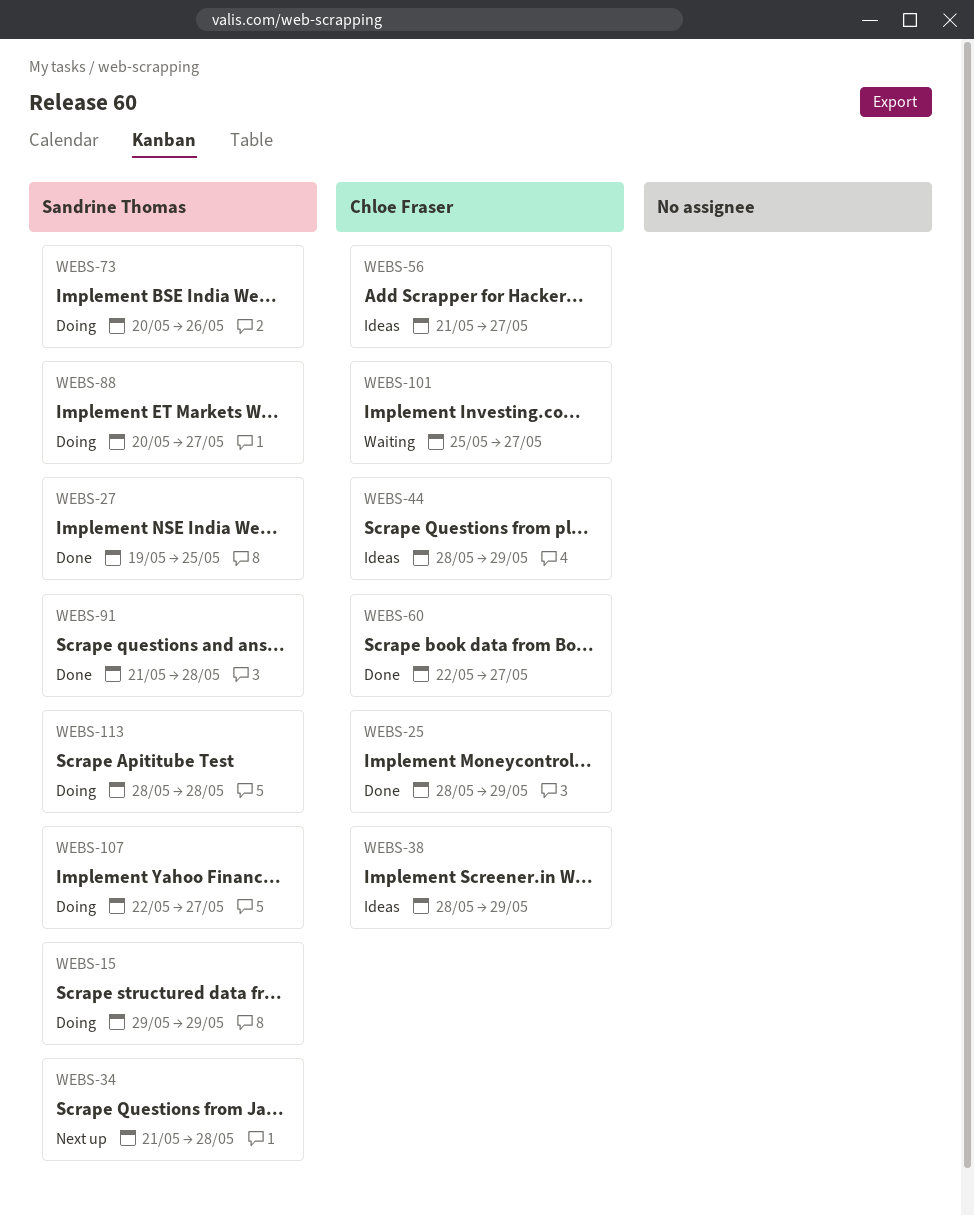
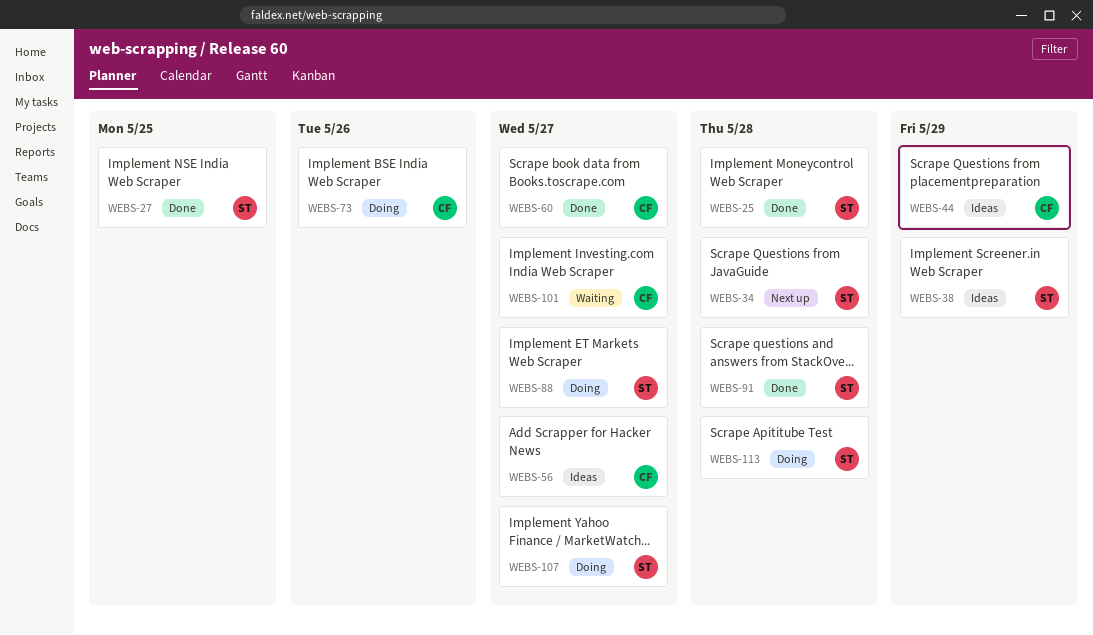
WEBS-15: present -> none
WEBS-25, owner: Chloe Fraser -> Sandrine Thomas
WEBS-25, due: May 29 -> May 28
WEBS-38, owner: Chloe Fraser -> Sandrine Thomas
WEBS-73, owner: Sandrine Thomas -> Chloe Fraser

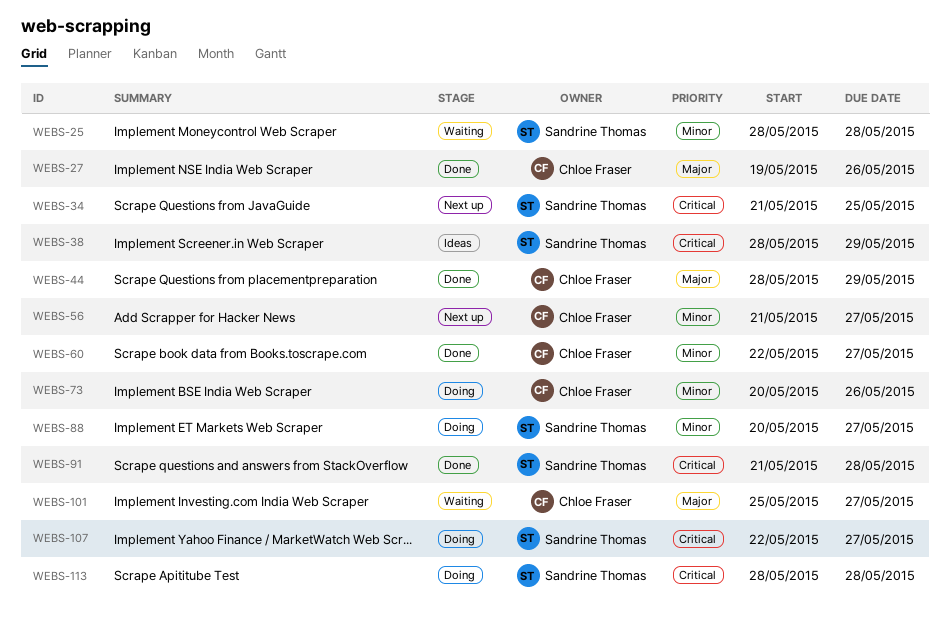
WEBS-25, status: Done -> Waiting
WEBS-27, owner: Sandrine Thomas -> Chloe Fraser
WEBS-27, due: May 25 -> May 26
WEBS-34, due: May 28 -> May 25
WEBS-44, status: Ideas -> Done
WEBS-56, status: Ideas -> Next up

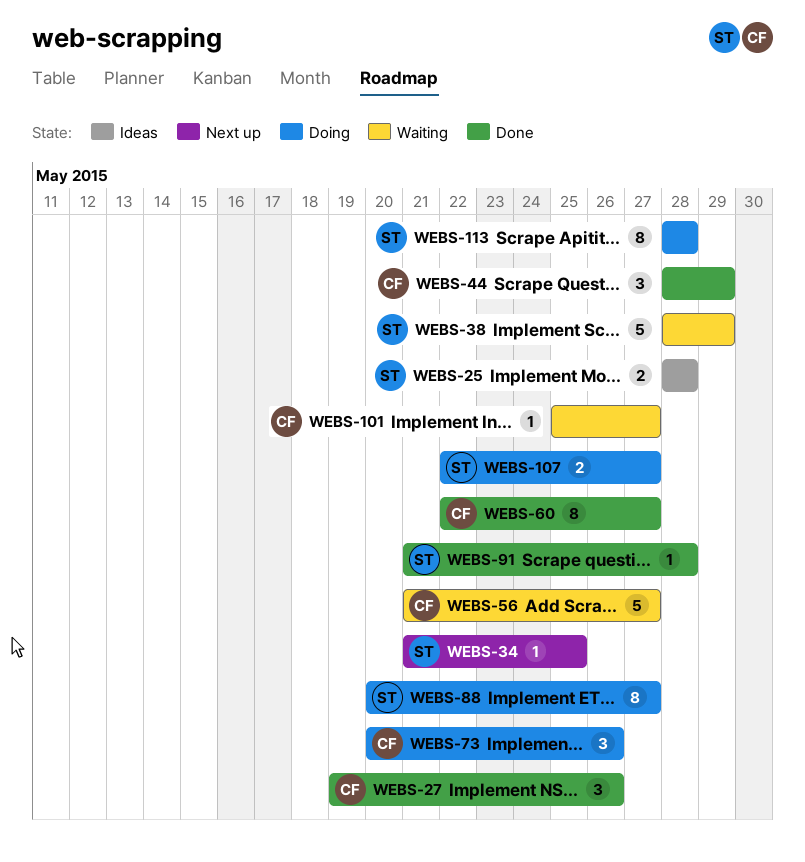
WEBS-25, status: Waiting -> Ideas
WEBS-38, status: Ideas -> Waiting
WEBS-56, status: Next up -> Waiting

